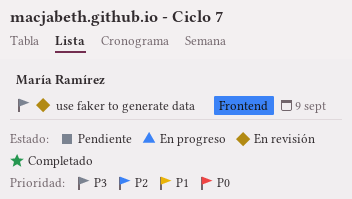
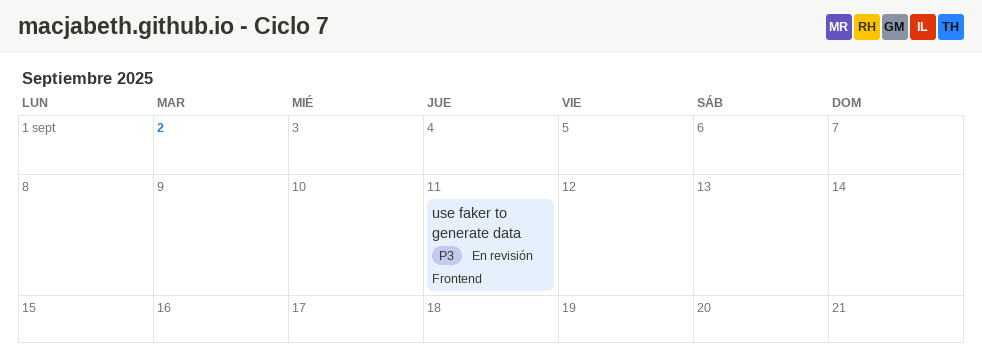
use faker to generate data, due: Sep 9 -> Sep 11

